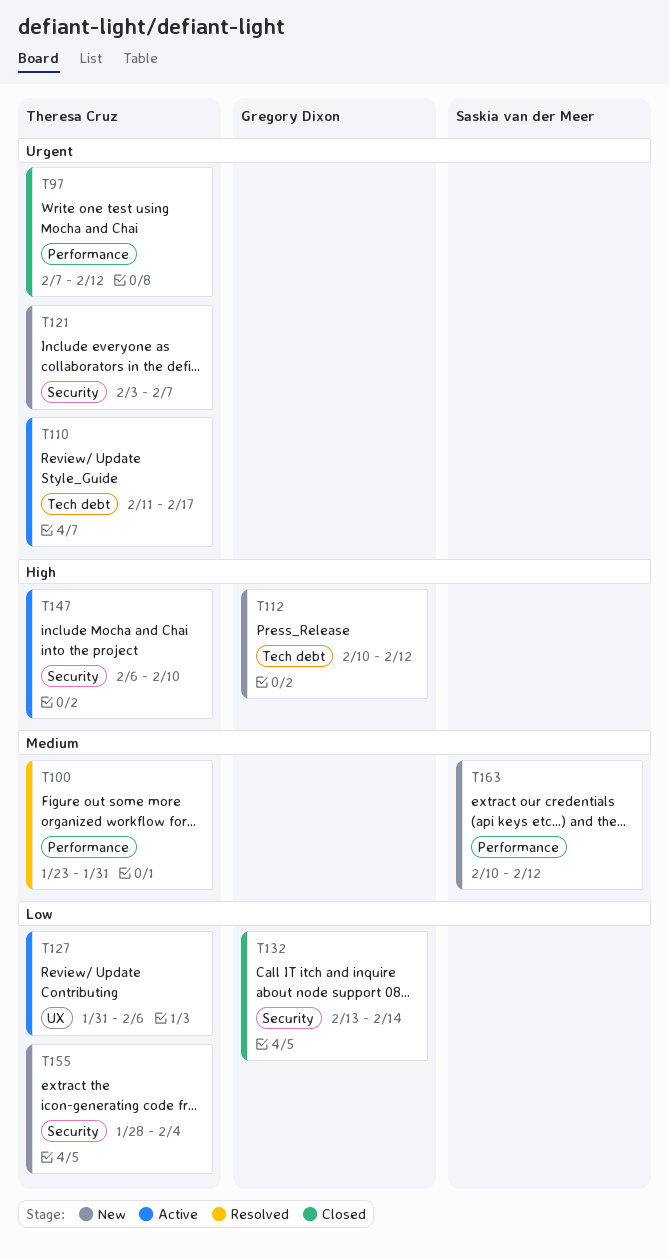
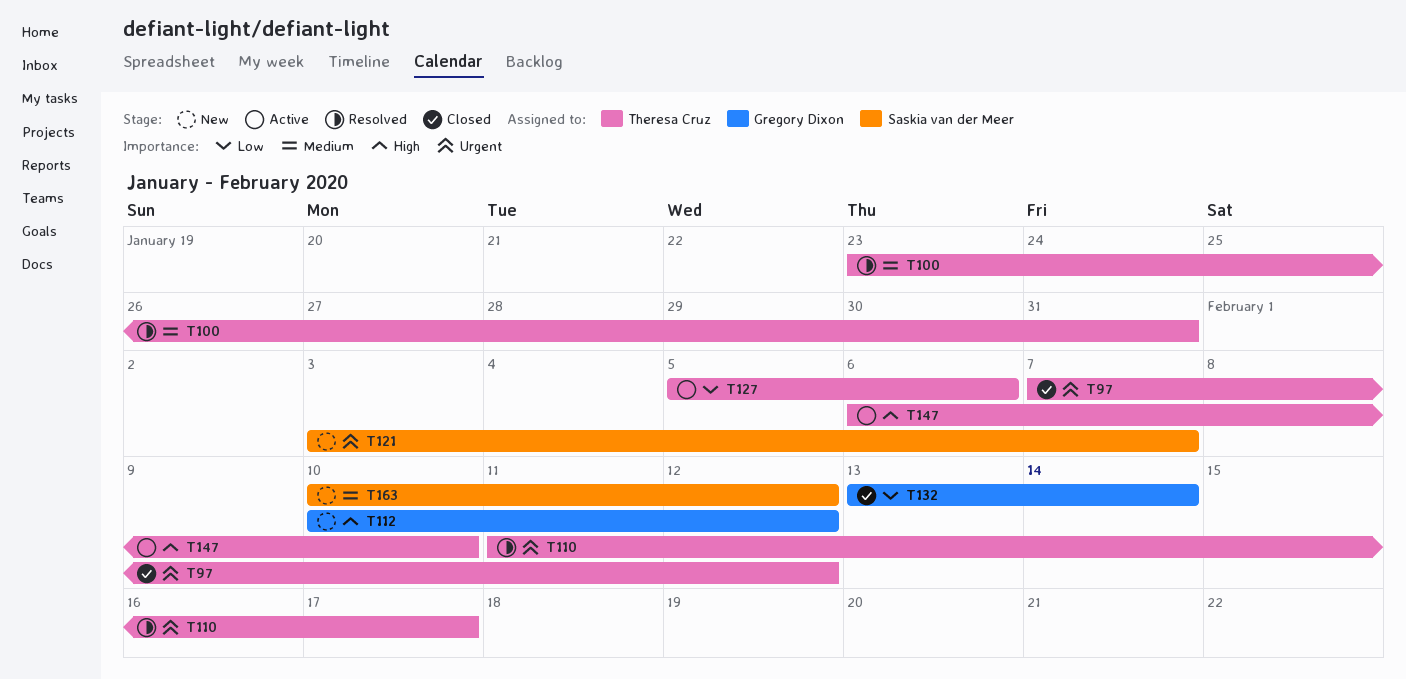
T110, status: Active -> Resolved
T121, owner: Theresa Cruz -> Saskia van der Meer
T127, start: Jan 31 -> Feb 5
T155: present -> none

